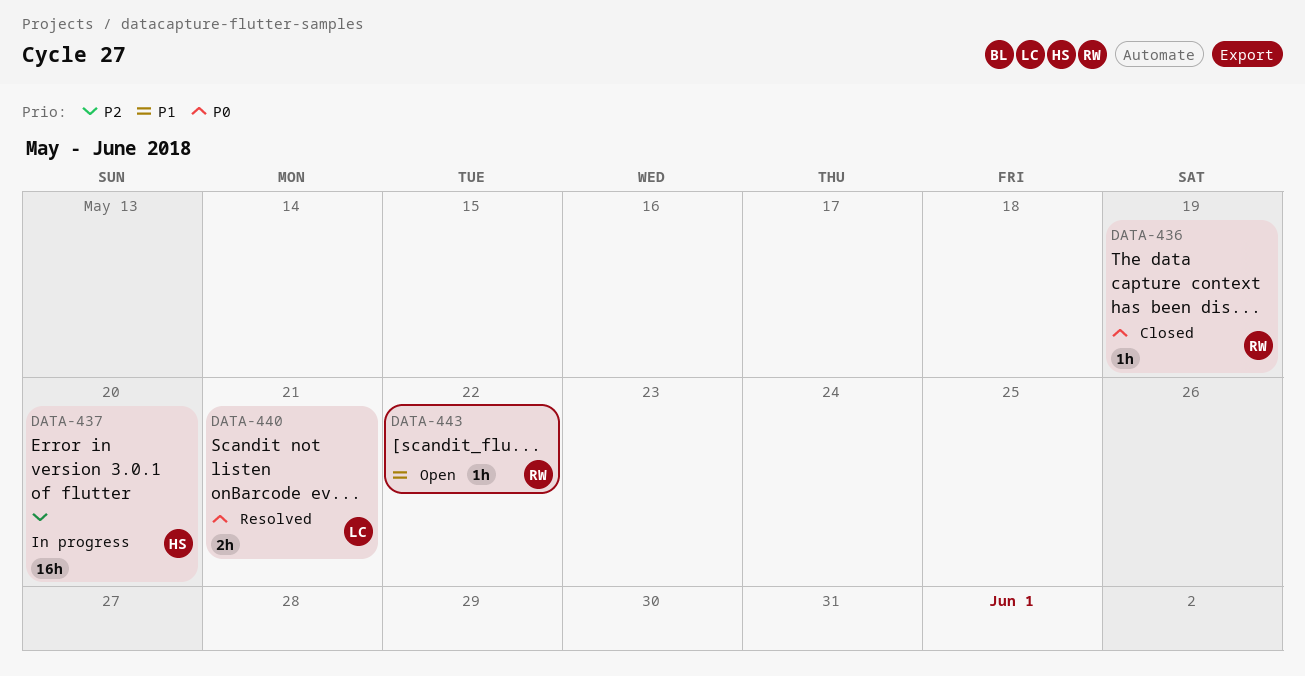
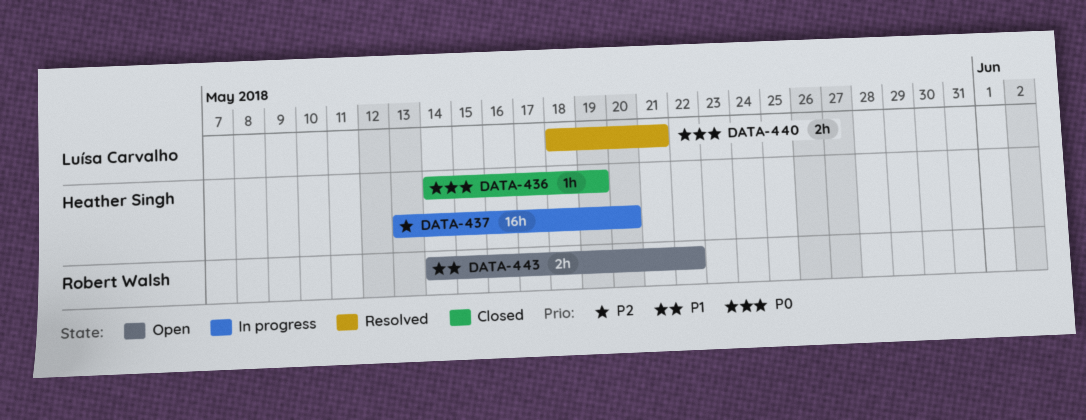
DATA-436, owner: Robert Walsh -> Heather Singh
DATA-443, estimate: 1h -> 2h

